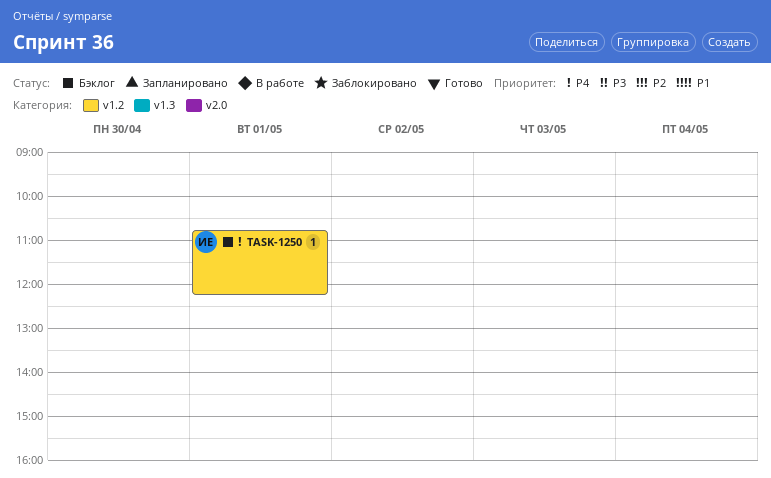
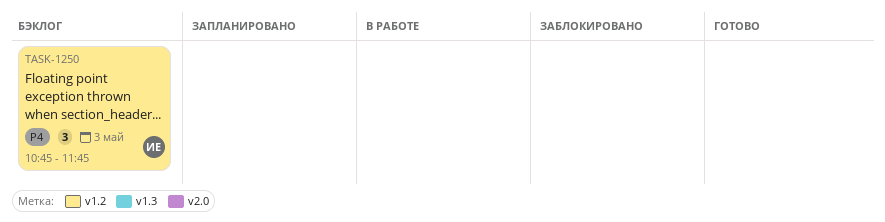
TASK-1250, estimate: 1 -> 3
TASK-1250, day: May 1 -> May 3
TASK-1250, ends: 12:15 -> 11:45

